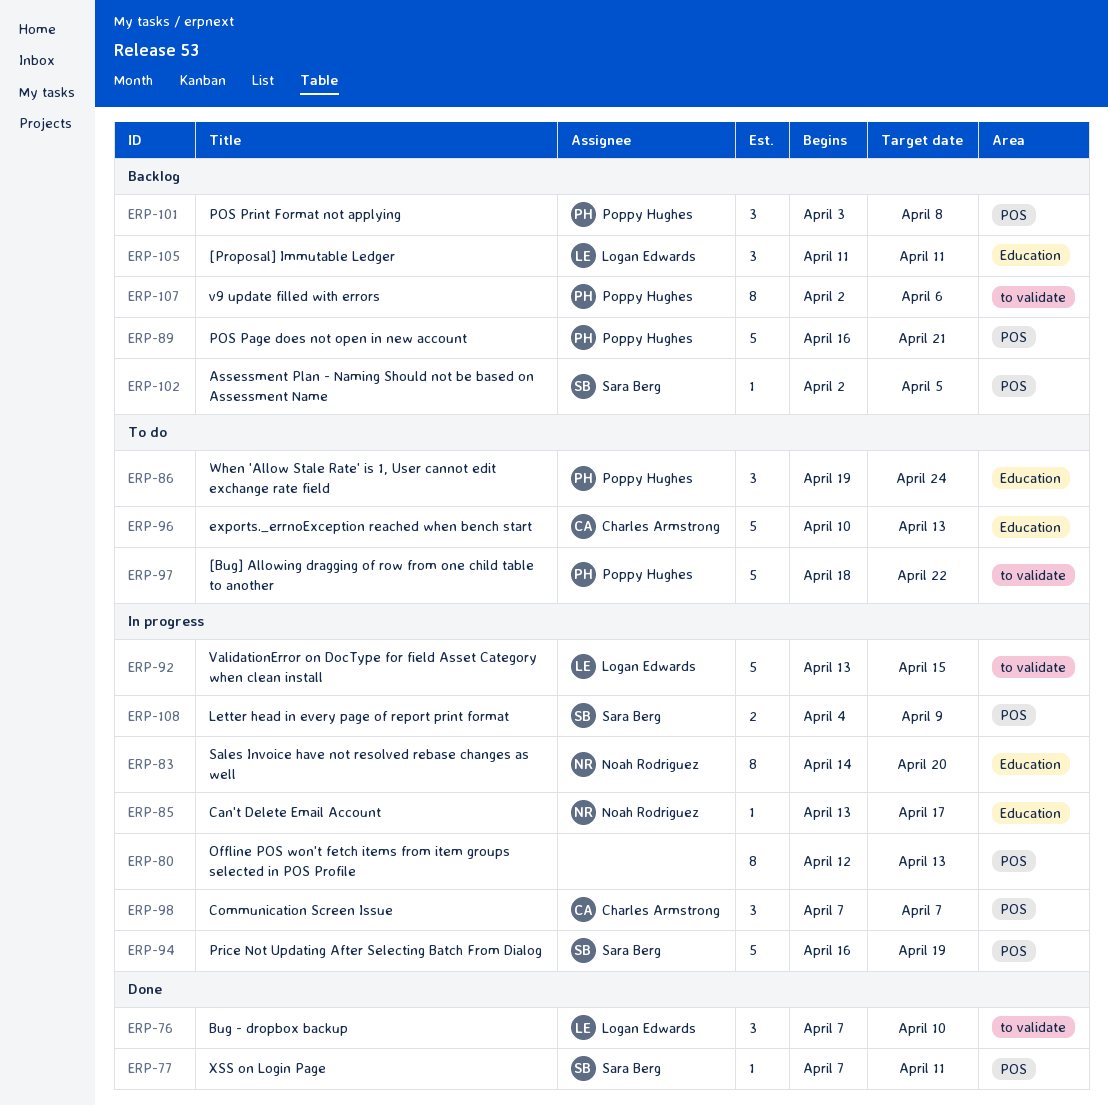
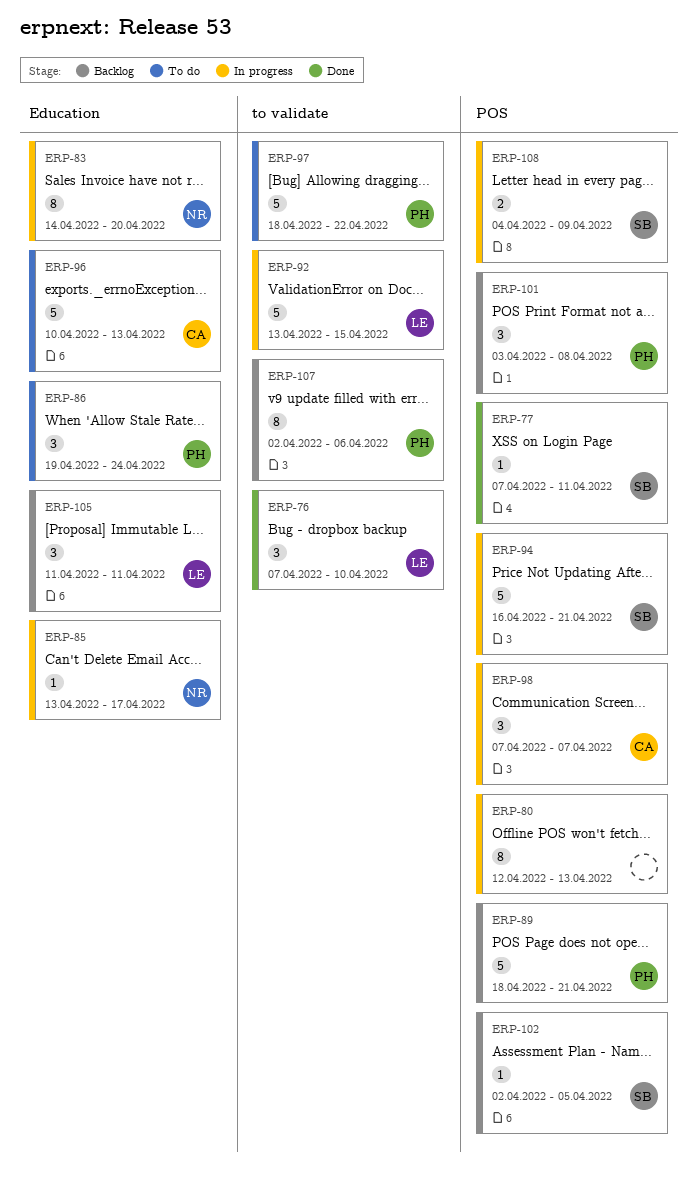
ERP-89, start: Apr 16 -> Apr 18
ERP-94, due: Apr 19 -> Apr 21

